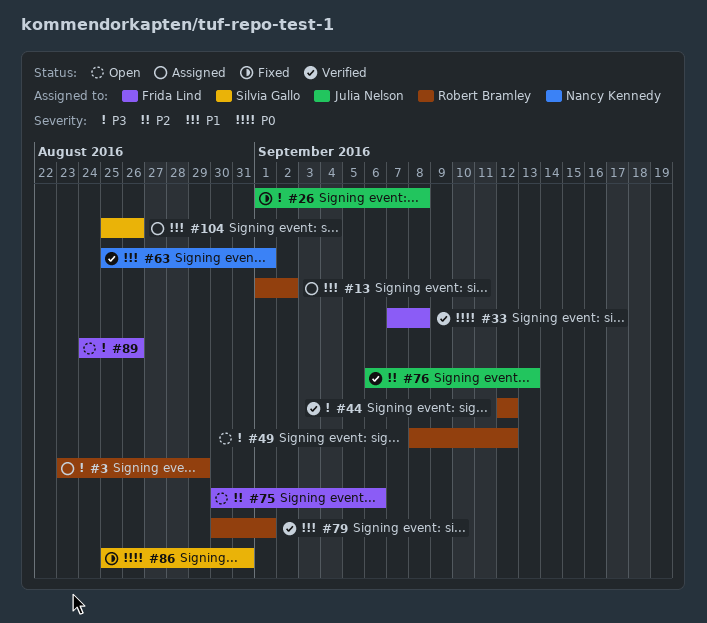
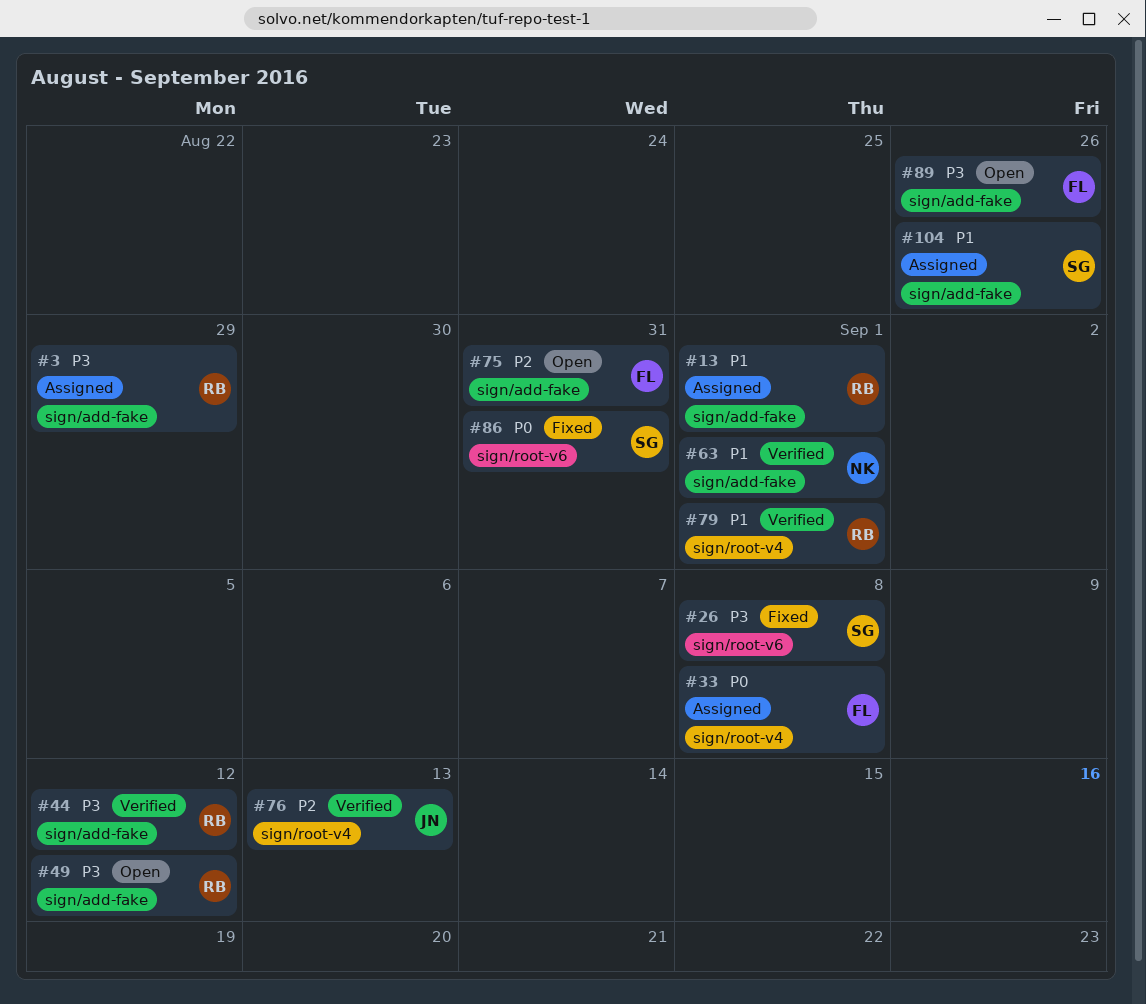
#13, due: Sep 2 -> Sep 1
#26, owner: Julia Nelson -> Silvia Gallo
#33, status: Verified -> Assigned
#75, due: Sep 6 -> Aug 31

